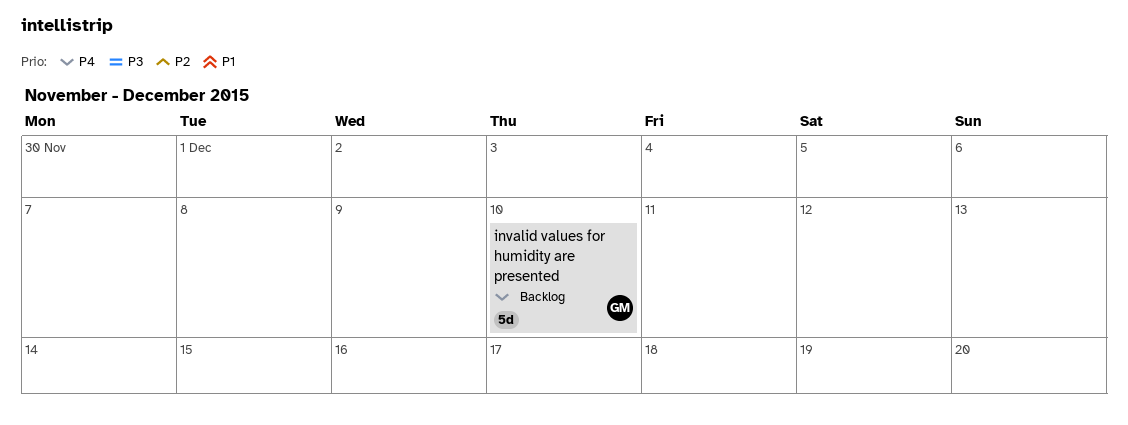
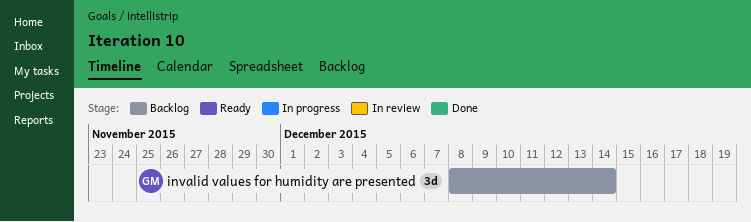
invalid values for humidity are presented, estimate: 5d -> 3d
invalid values for humidity are presented, due: Dec 10 -> Dec 14

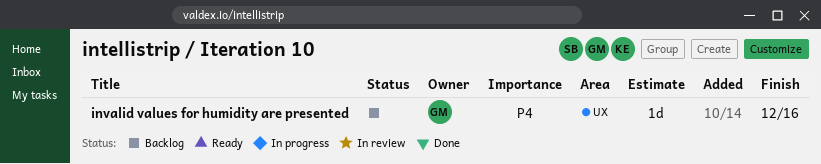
invalid values for humidity are presented, estimate: 3d -> 1d
invalid values for humidity are presented, due: Dec 14 -> Dec 16

